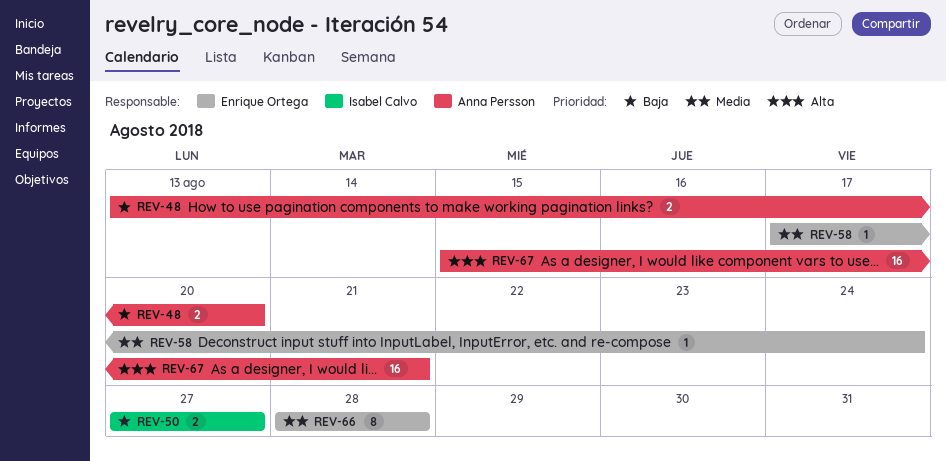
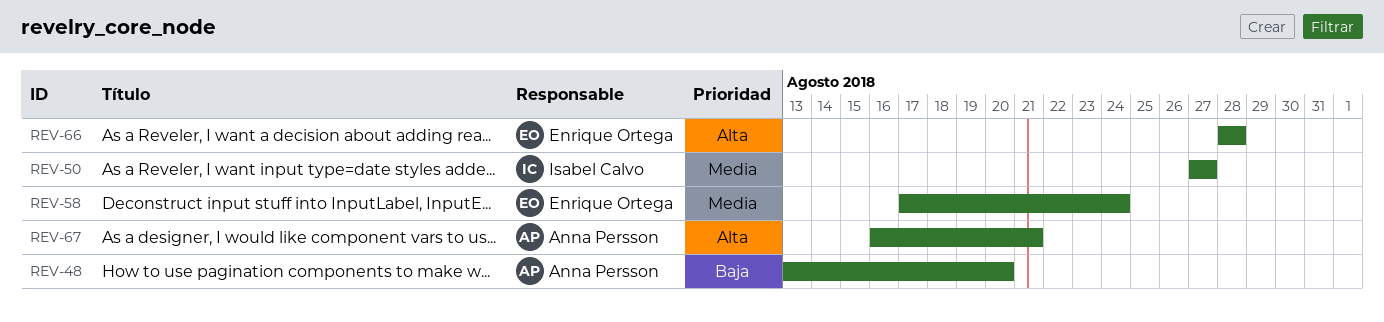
REV-50, priority: Baja -> Media
REV-66, priority: Media -> Alta
REV-67, start: Aug 15 -> Aug 16

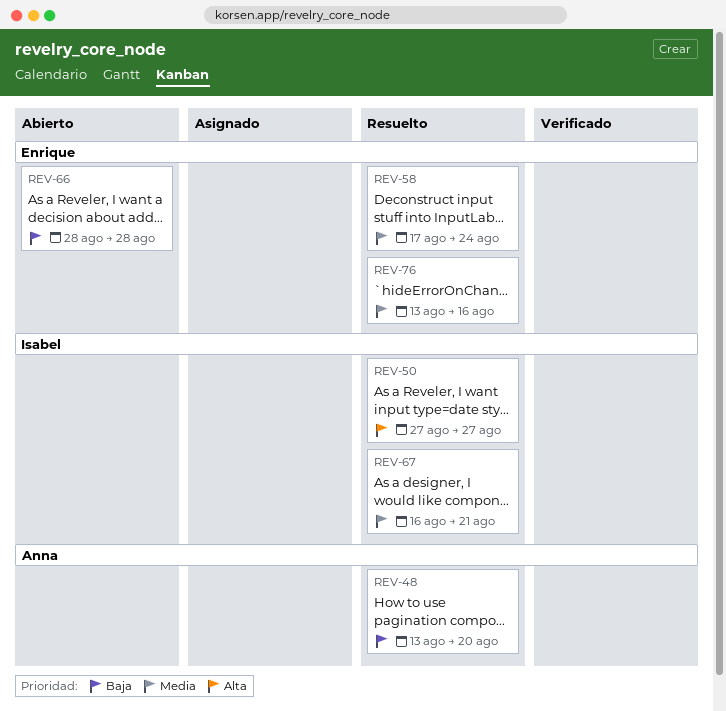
REV-50, priority: Media -> Alta
REV-66, priority: Alta -> Baja
REV-67, owner: Anna Persson -> Isabel Calvo
REV-67, priority: Alta -> Media
REV-76: none -> present

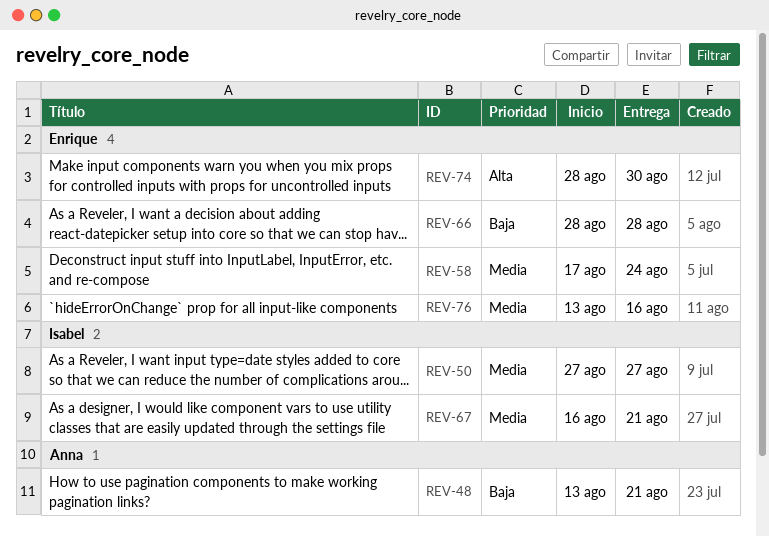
REV-48, due: Aug 20 -> Aug 21
REV-50, priority: Alta -> Media
REV-74: none -> present

